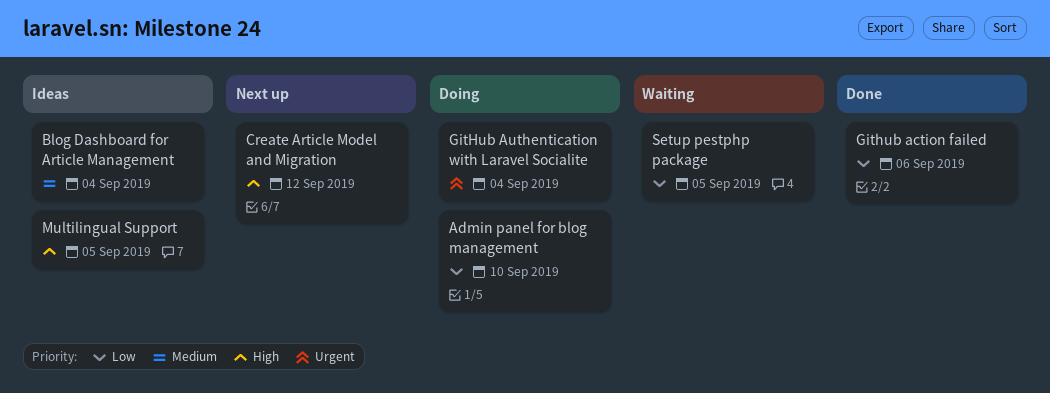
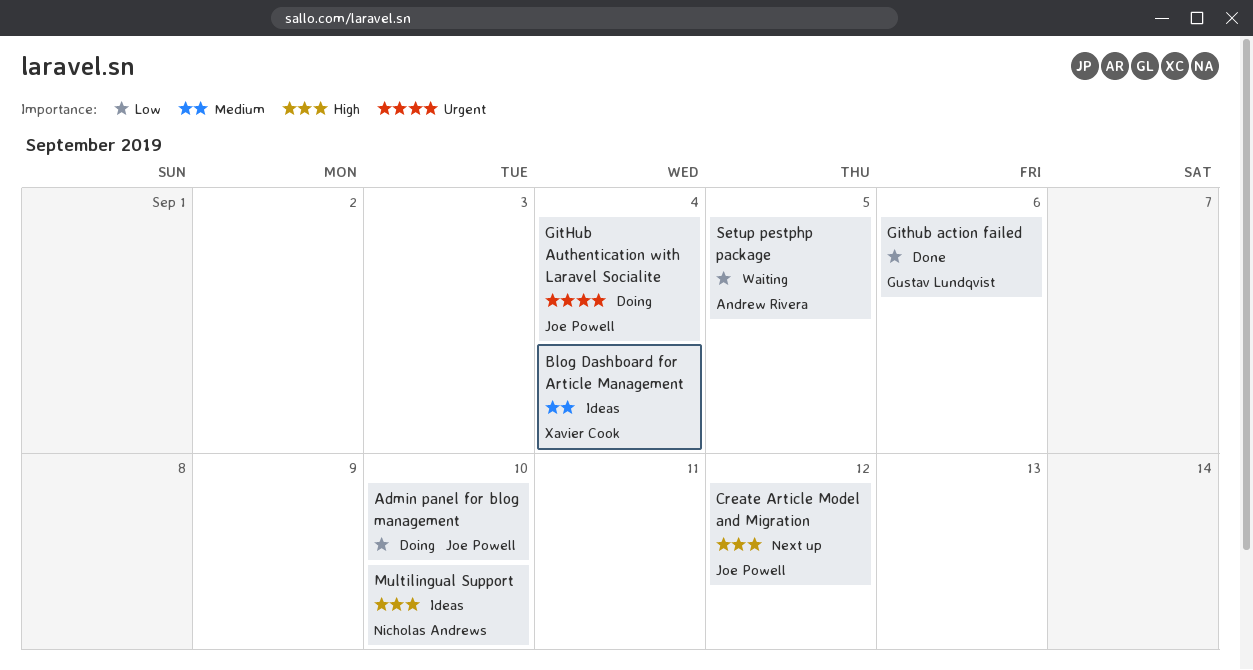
Multilingual Support, due: Sep 5 -> Sep 10

